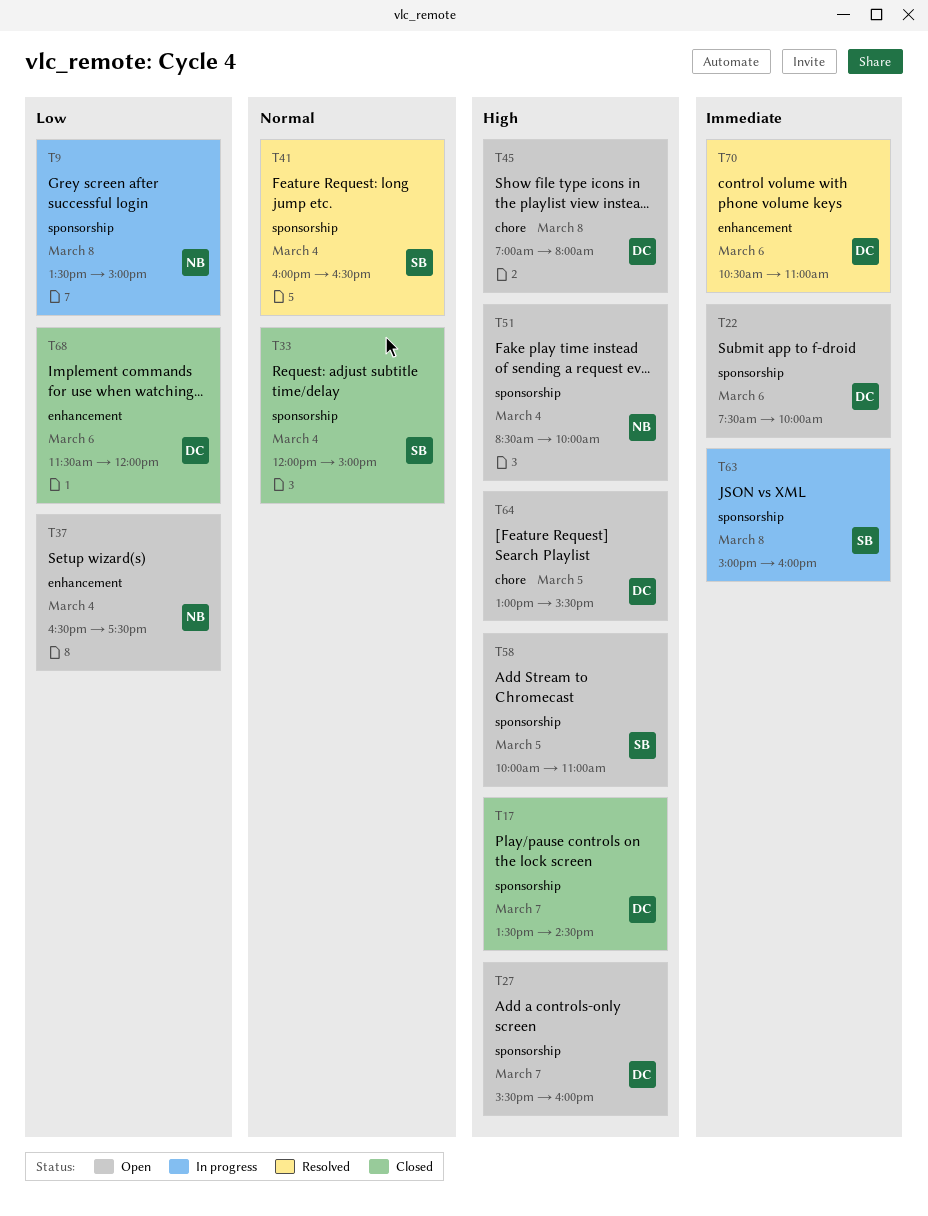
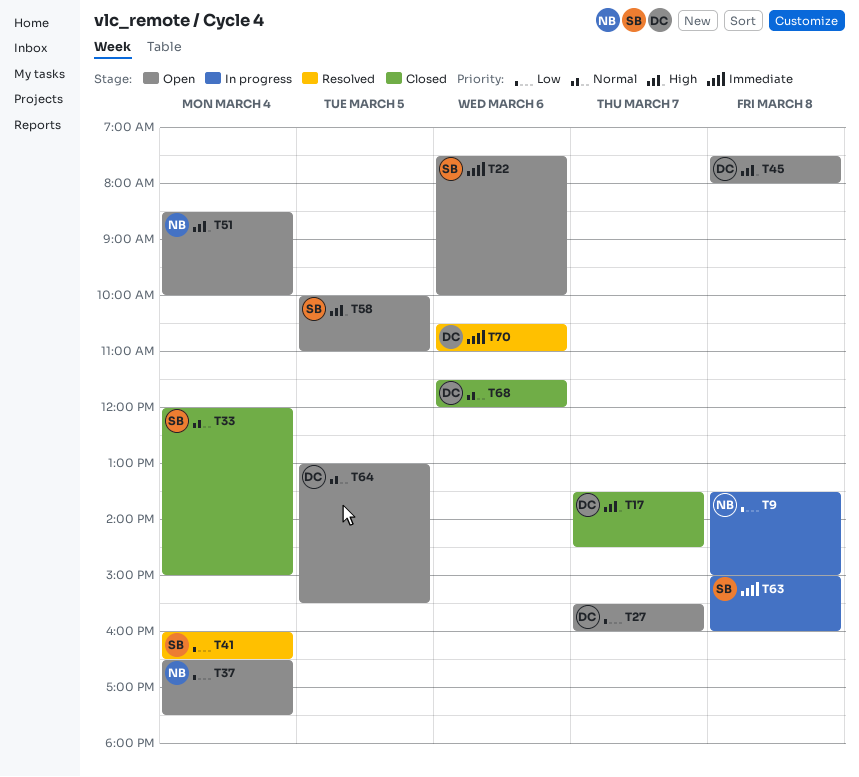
T22, owner: DC -> SB
T27, priority: High -> Low
T41, priority: Normal -> Low
T45, begins: 07:00 -> 07:30
T64, priority: High -> Normal
T68, priority: Low -> Normal

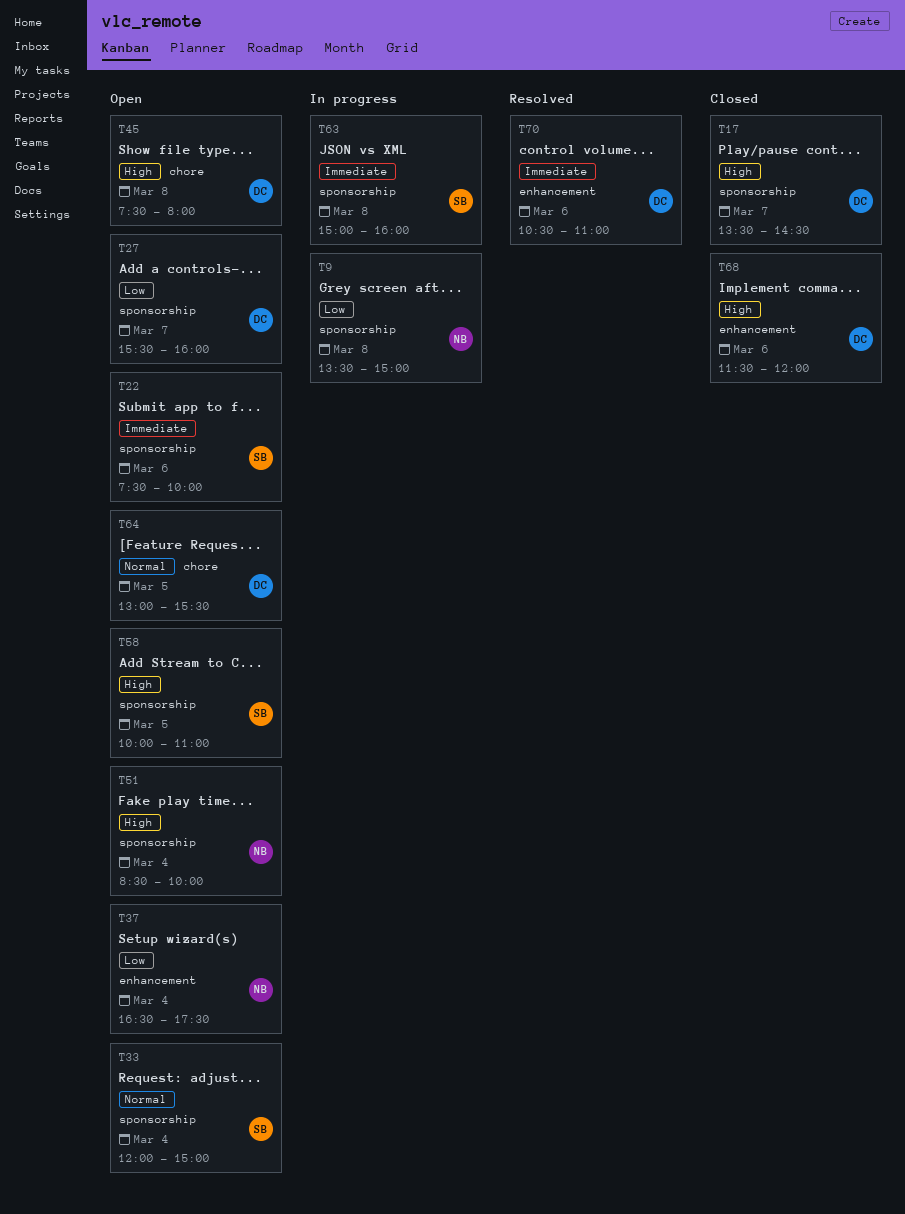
T33, status: Closed -> Open
T41: present -> none
T68, priority: Normal -> High

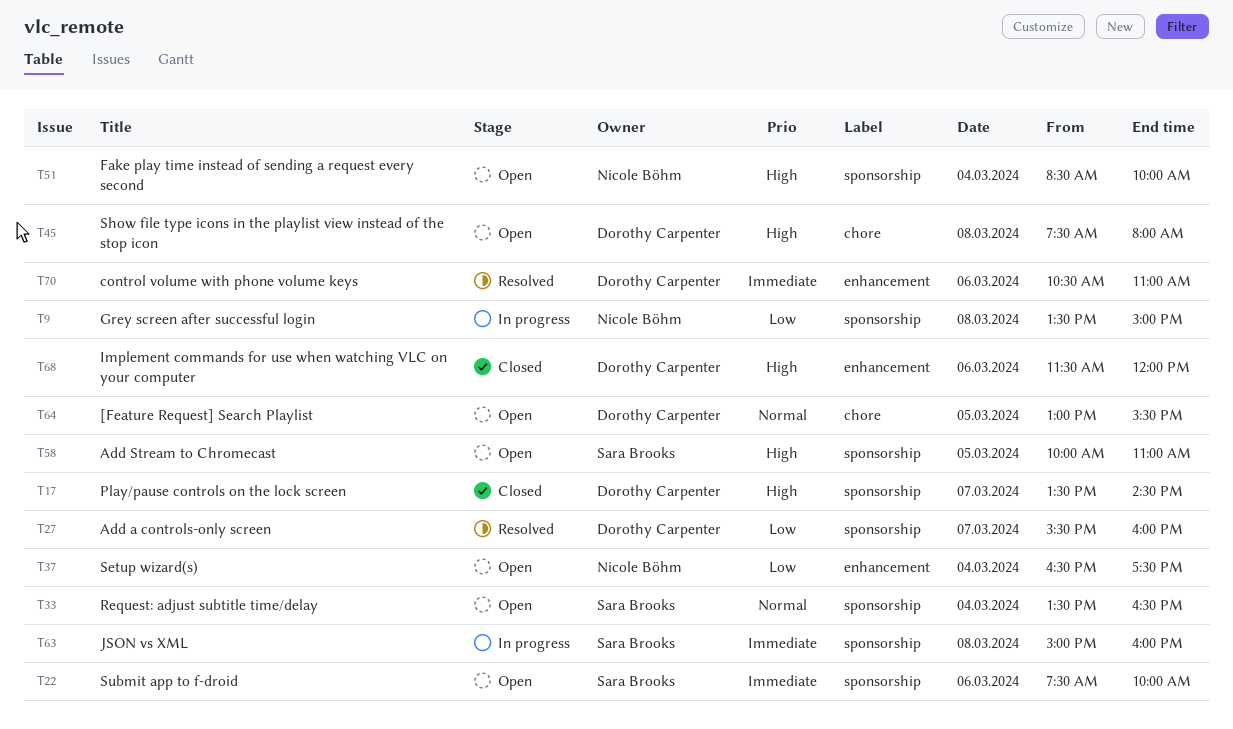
T27, status: Open -> Resolved
T33, begins: 12:00 -> 13:30
T33, ends: 15:00 -> 16:30

